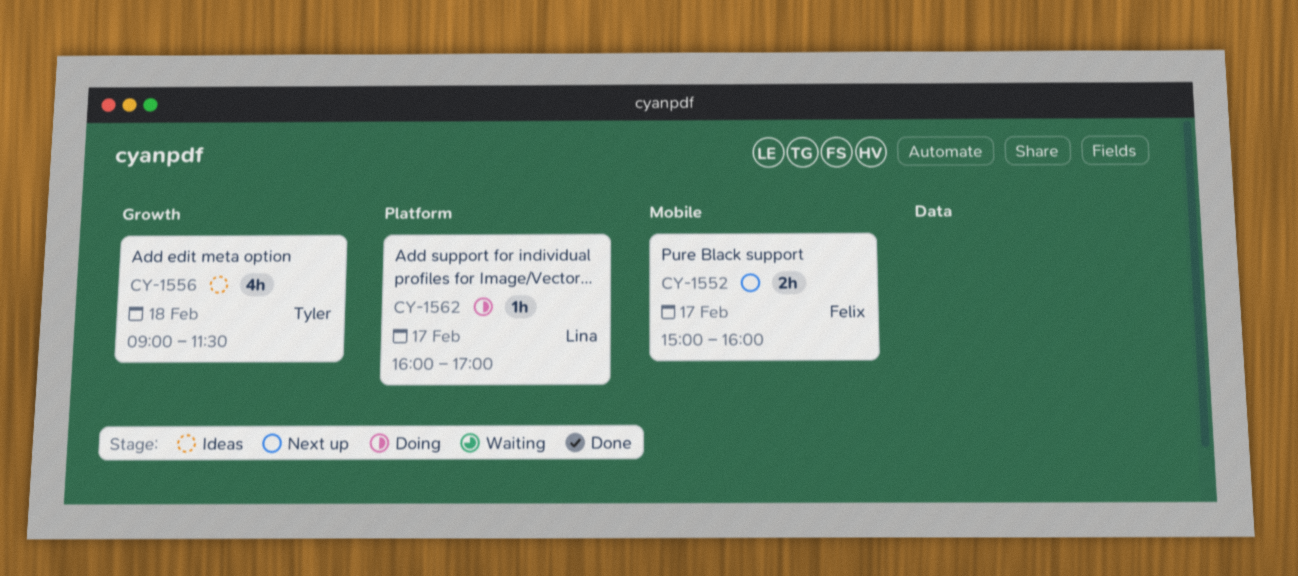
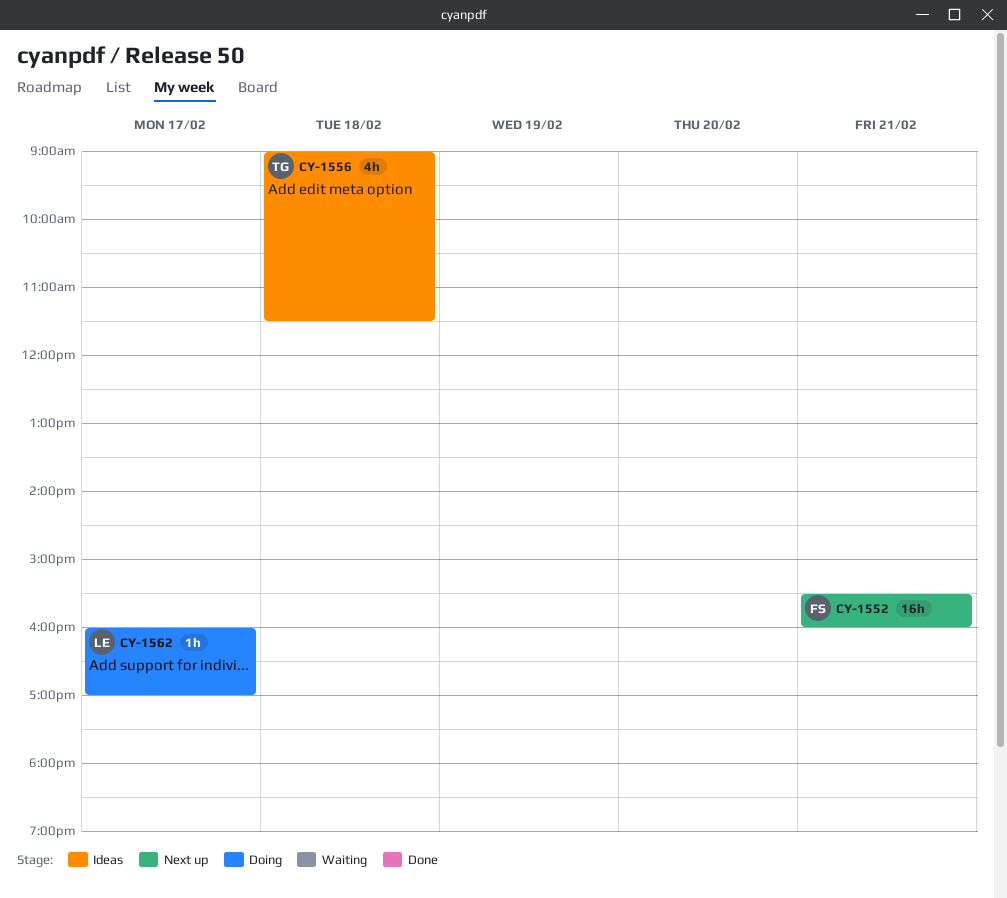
CY-1552, estimate: 2h -> 16h
CY-1552, day: Feb 17 -> Feb 21
CY-1552, begins: 15:00 -> 15:30

